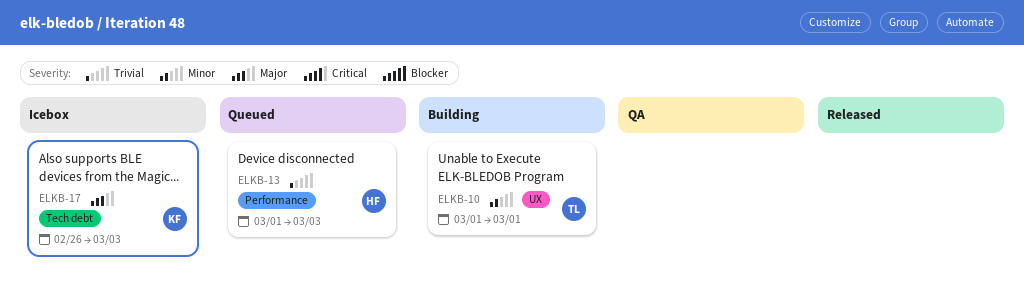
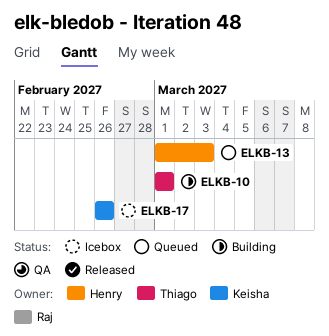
ELKB-17, due: Mar 3 -> Feb 26

